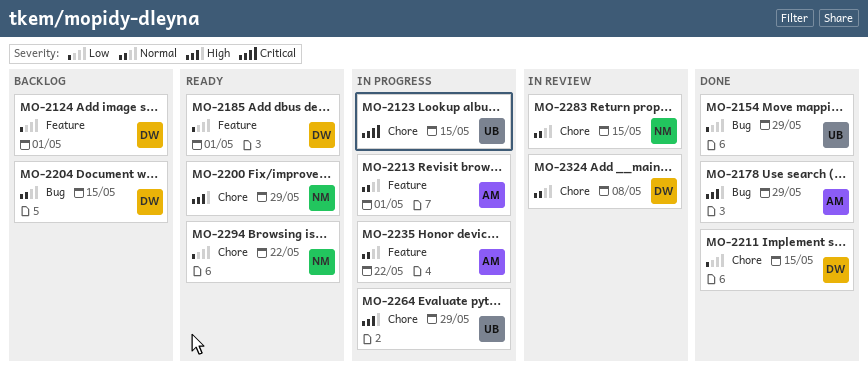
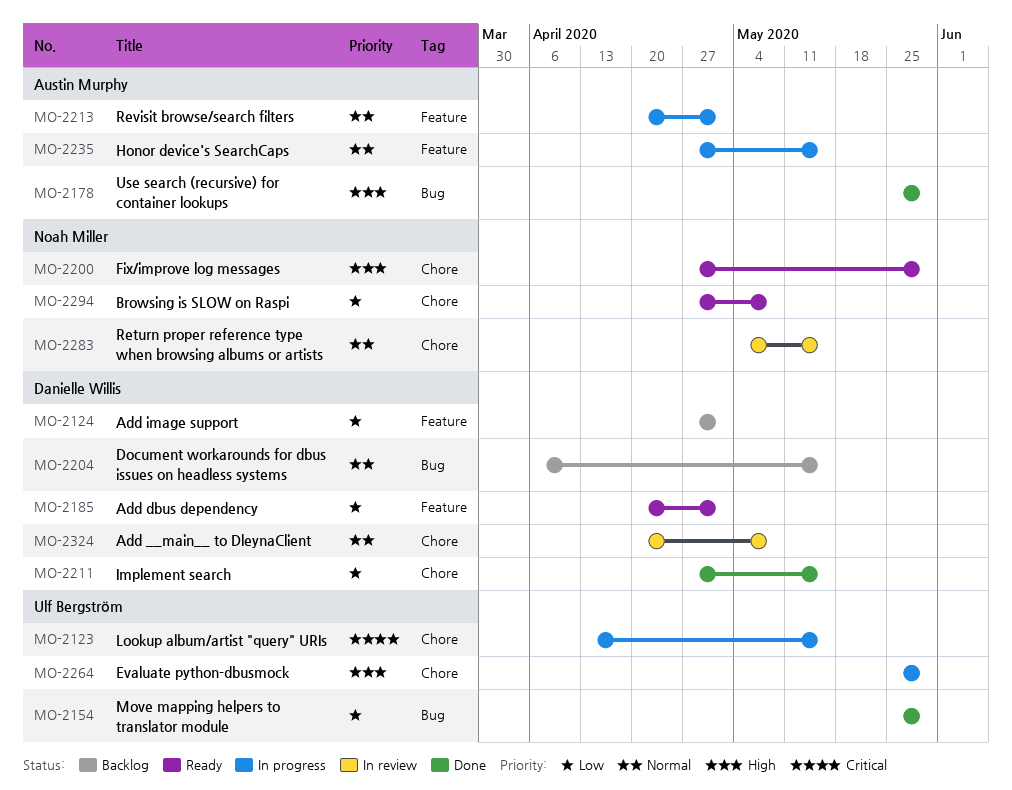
MO-2235, due: May 22 -> May 15
MO-2294, due: May 22 -> May 8

